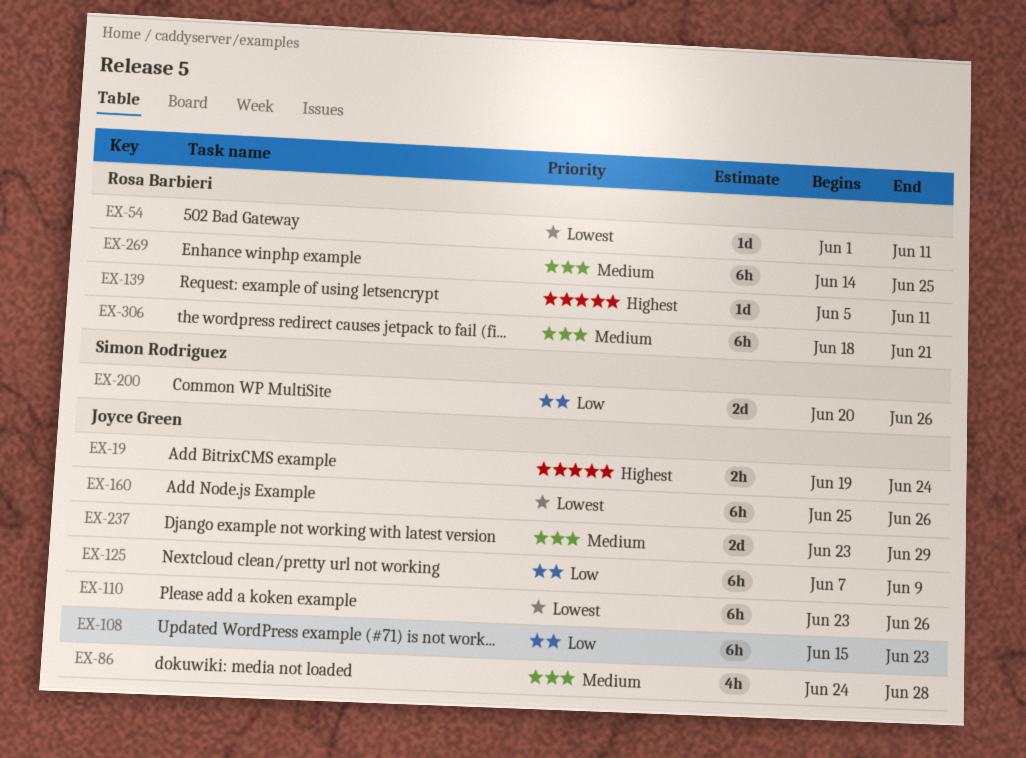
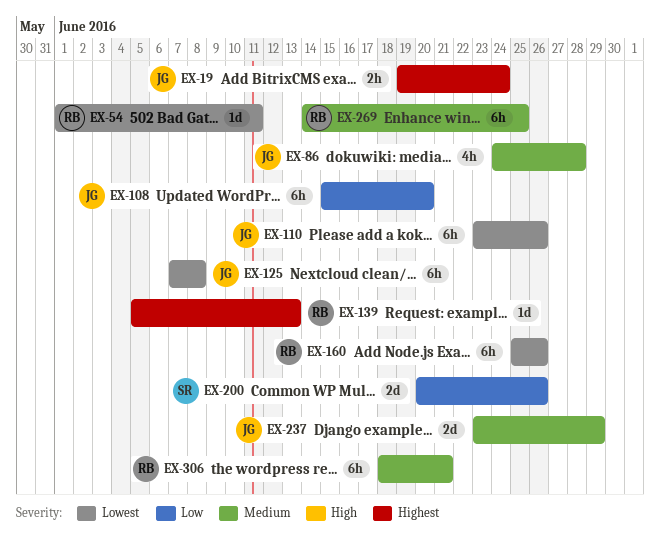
EX-108, due: Jun 23 -> Jun 20
EX-125, priority: Low -> Lowest
EX-125, due: Jun 9 -> Jun 8
EX-139, due: Jun 11 -> Jun 13
EX-160, owner: Joyce Green -> Rosa Barbieri

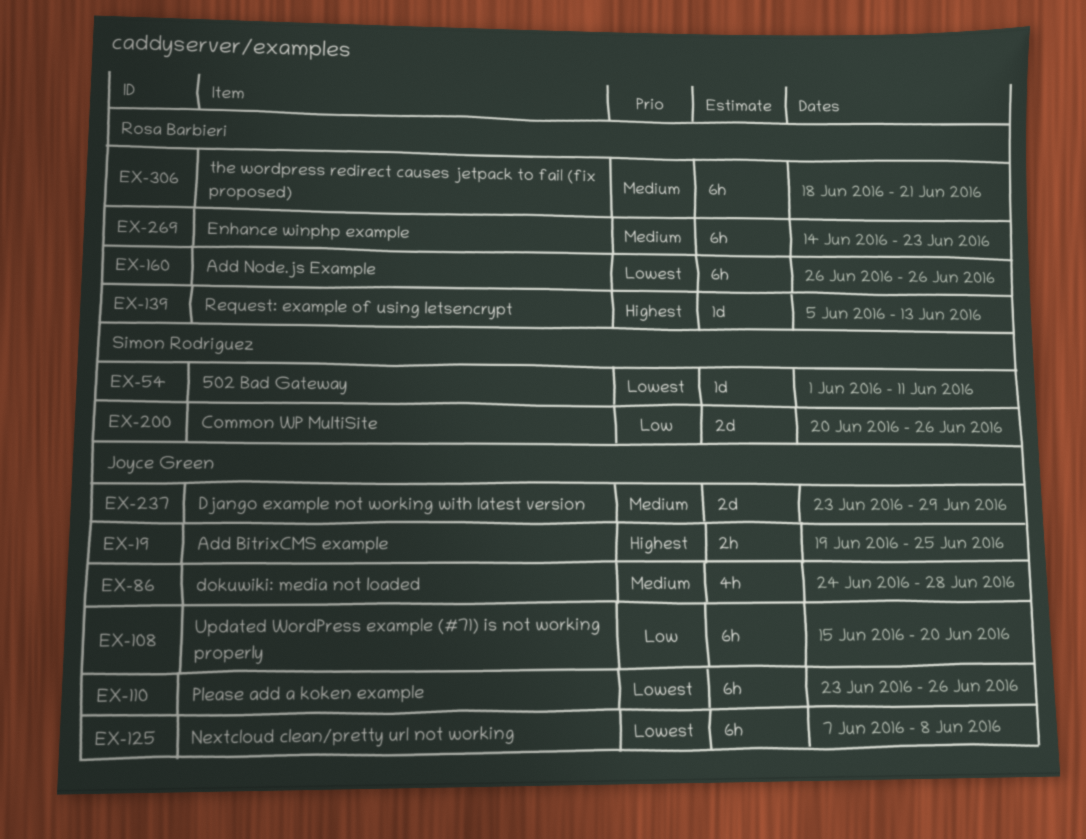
EX-19, due: Jun 24 -> Jun 25
EX-54, owner: Rosa Barbieri -> Simon Rodriguez
EX-160, start: Jun 25 -> Jun 26
EX-269, due: Jun 25 -> Jun 23

